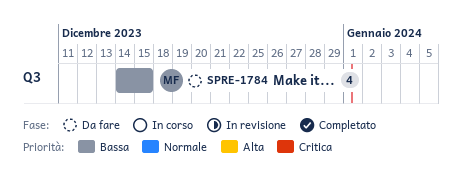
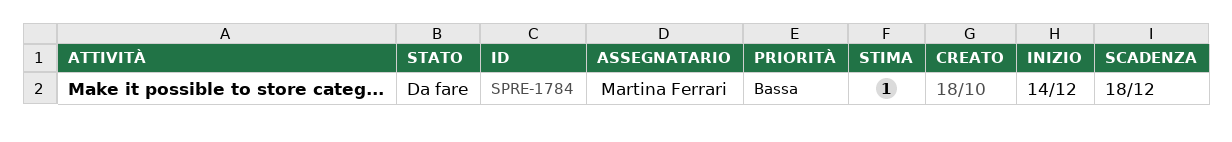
SPRE-1784, estimate: 4 -> 1
SPRE-1784, due: Dec 15 -> Dec 18

